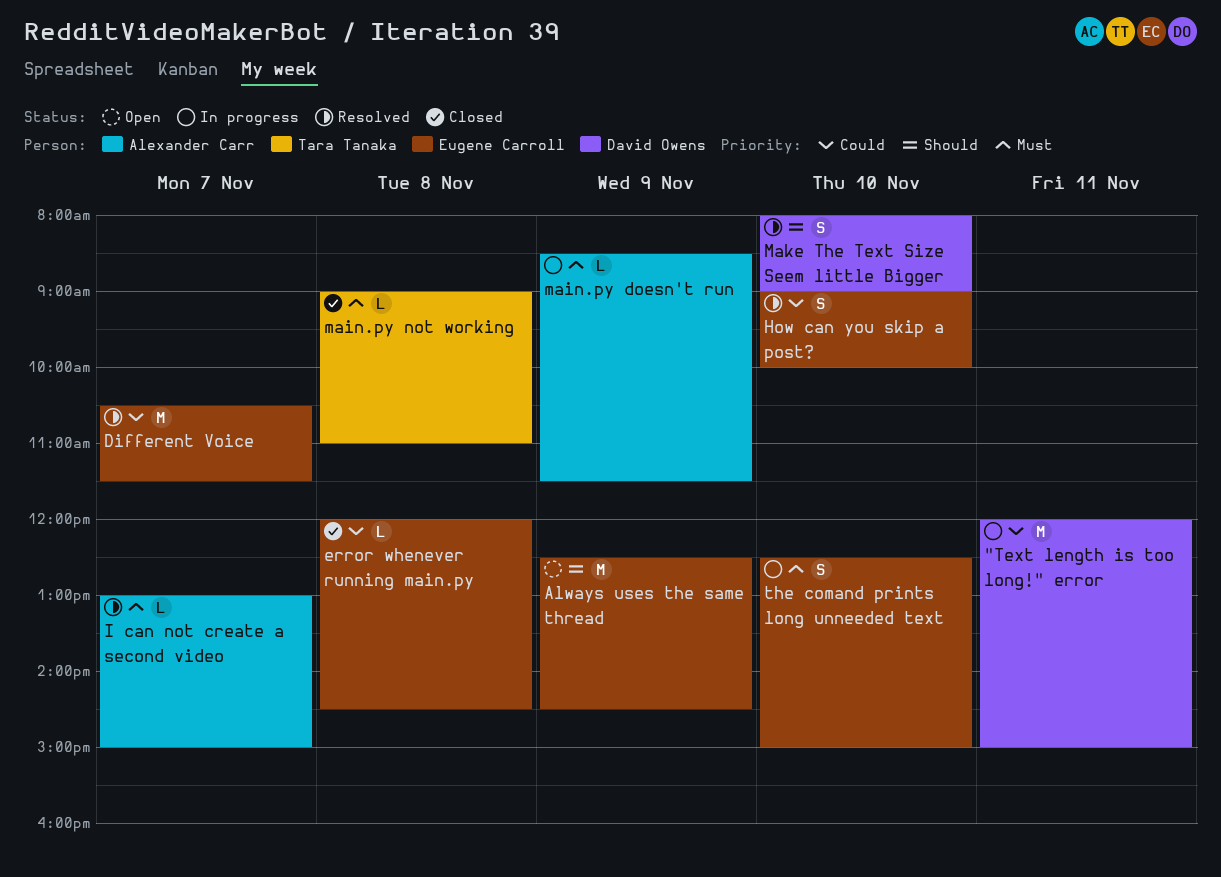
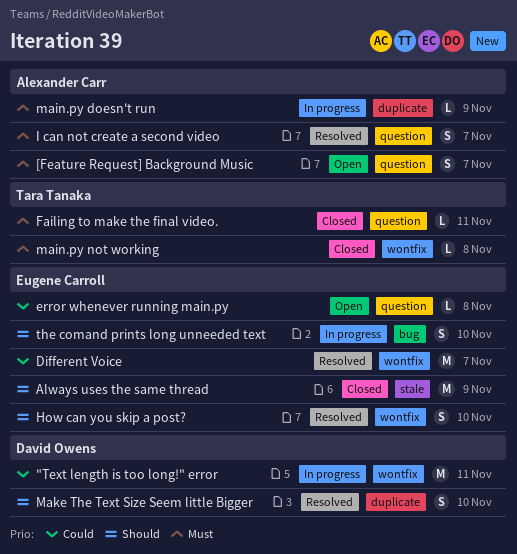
[Feature Request] Background Music: none -> present
Always uses the same thread, status: Open -> Closed
error whenever running main.py, status: Closed -> Open
Failing to make the final video.: none -> present
How can you skip a post?, priority: Could -> Should
I can not create a second video, estimate: L -> S
the comand prints long unneeded text, priority: Must -> Should

